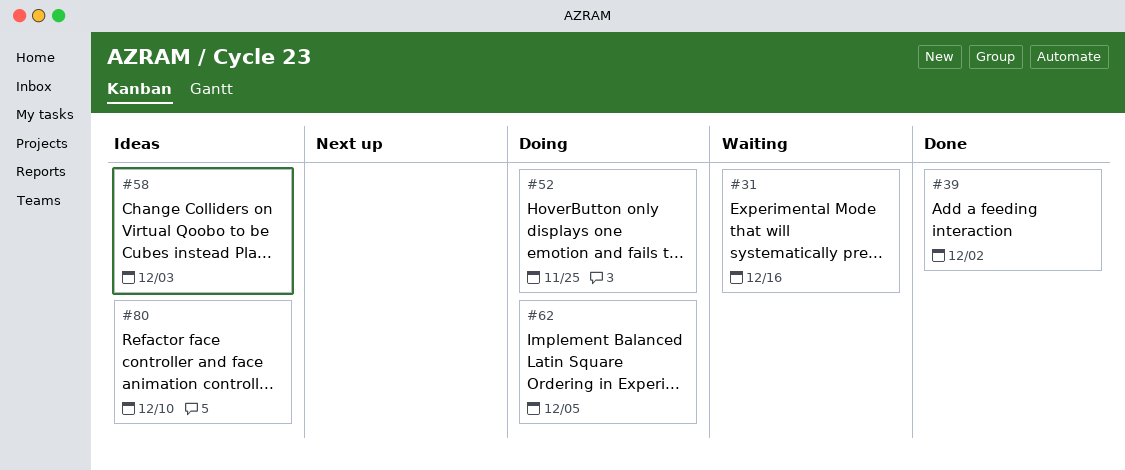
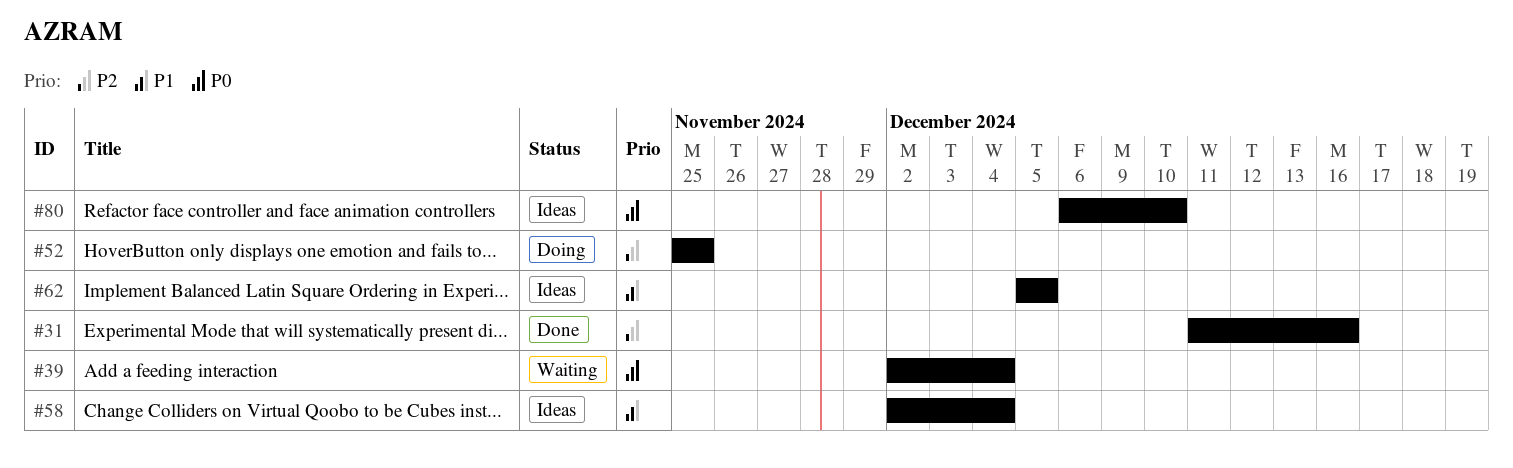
#31, status: Waiting -> Done
#39, status: Done -> Waiting
#39, due: Dec 2 -> Dec 4
#58, due: Dec 3 -> Dec 4
#62, status: Doing -> Ideas

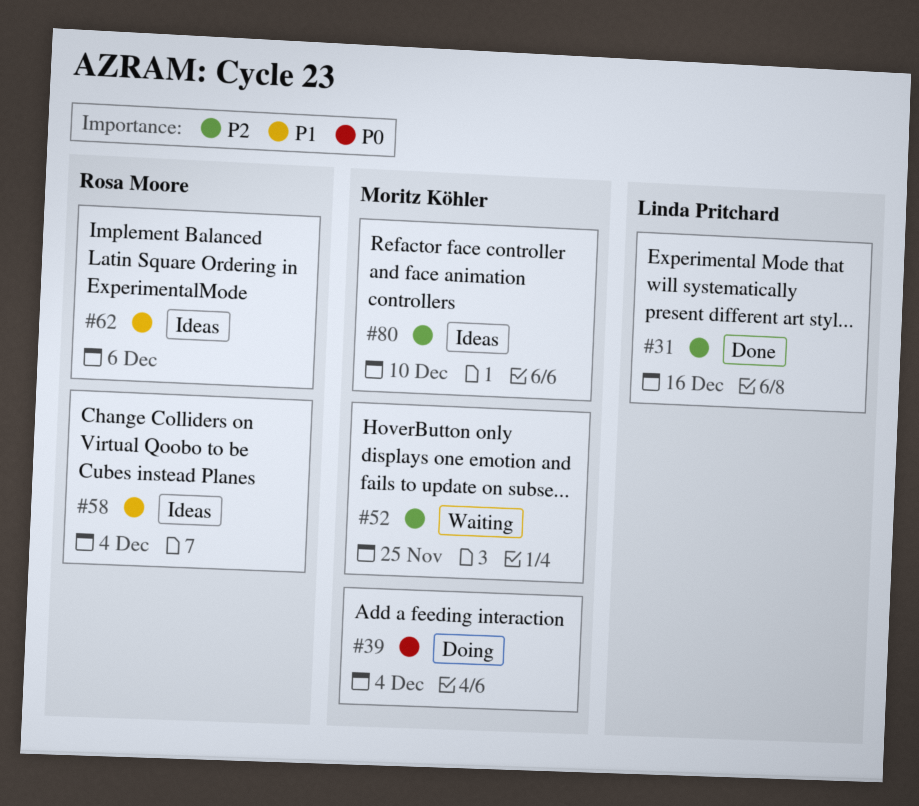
#39, status: Waiting -> Doing
#52, status: Doing -> Waiting
#62, due: Dec 5 -> Dec 6
#80, priority: P0 -> P2

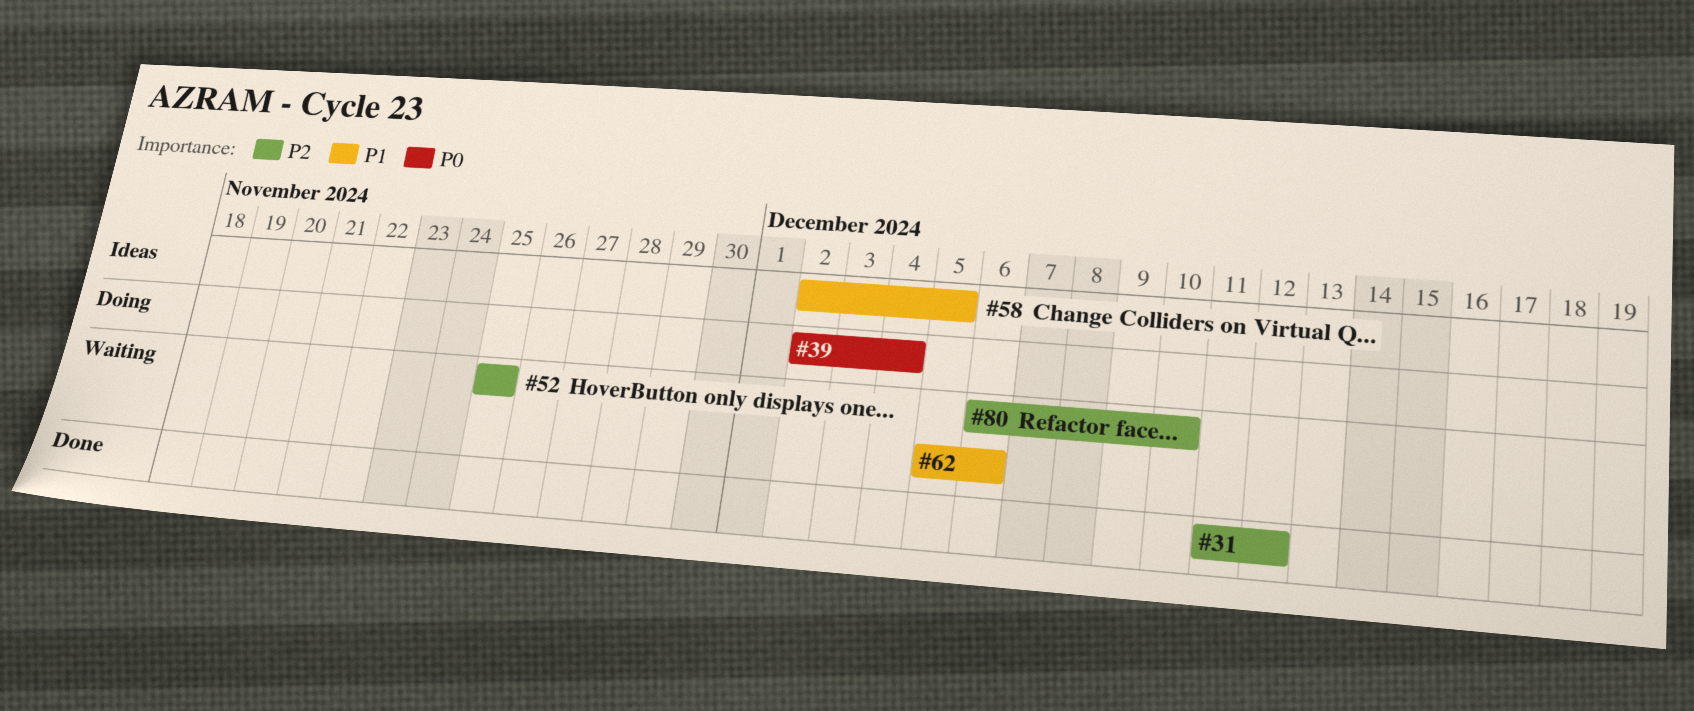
#31, due: Dec 16 -> Dec 12
#58, due: Dec 4 -> Dec 5
#62, status: Ideas -> Waiting
#80, status: Ideas -> Waiting

